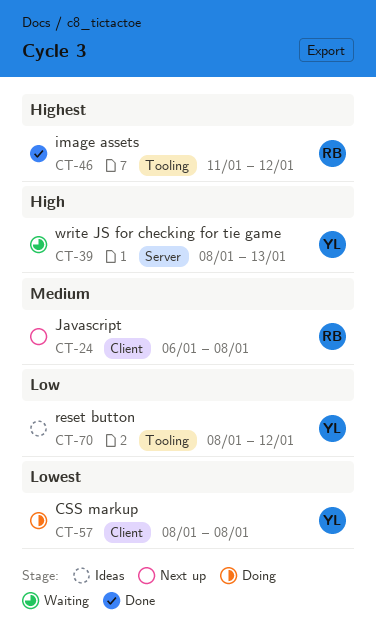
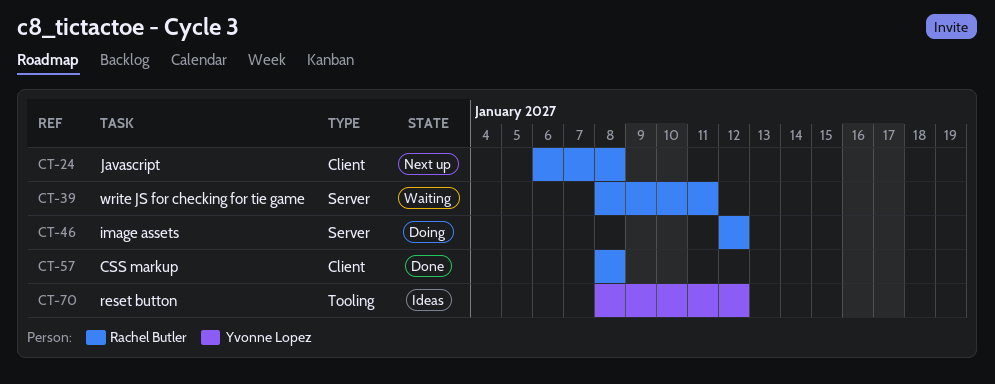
CT-39, owner: Yvonne Lopez -> Rachel Butler
CT-39, due: Jan 13 -> Jan 11
CT-46, status: Done -> Doing
CT-46, label: Tooling -> Server
CT-46, start: Jan 11 -> Jan 12
CT-57, status: Doing -> Done
CT-57, owner: Yvonne Lopez -> Rachel Butler

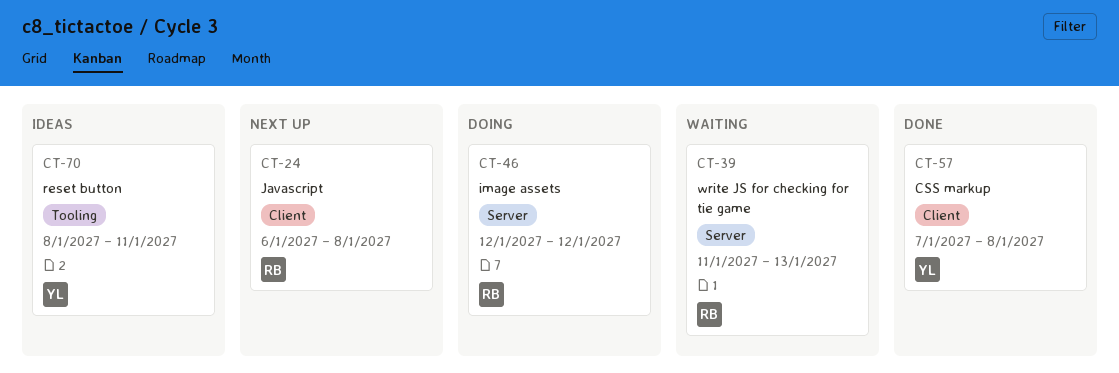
CT-39, start: Jan 8 -> Jan 11
CT-39, due: Jan 11 -> Jan 13
CT-57, owner: Rachel Butler -> Yvonne Lopez
CT-57, start: Jan 8 -> Jan 7
CT-70, due: Jan 12 -> Jan 11

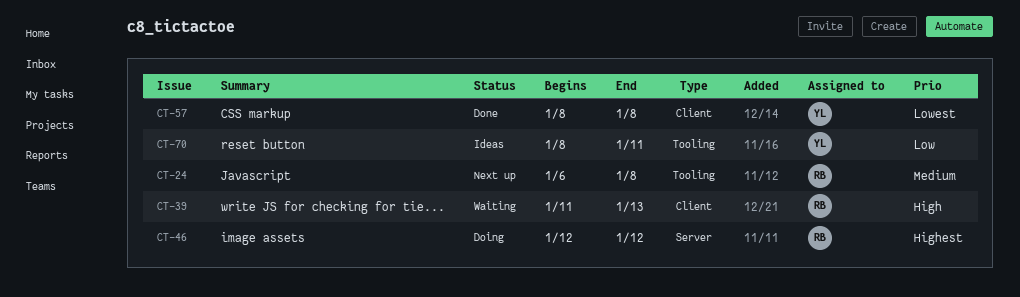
CT-24, label: Client -> Tooling
CT-39, label: Server -> Client
CT-57, start: Jan 7 -> Jan 8

